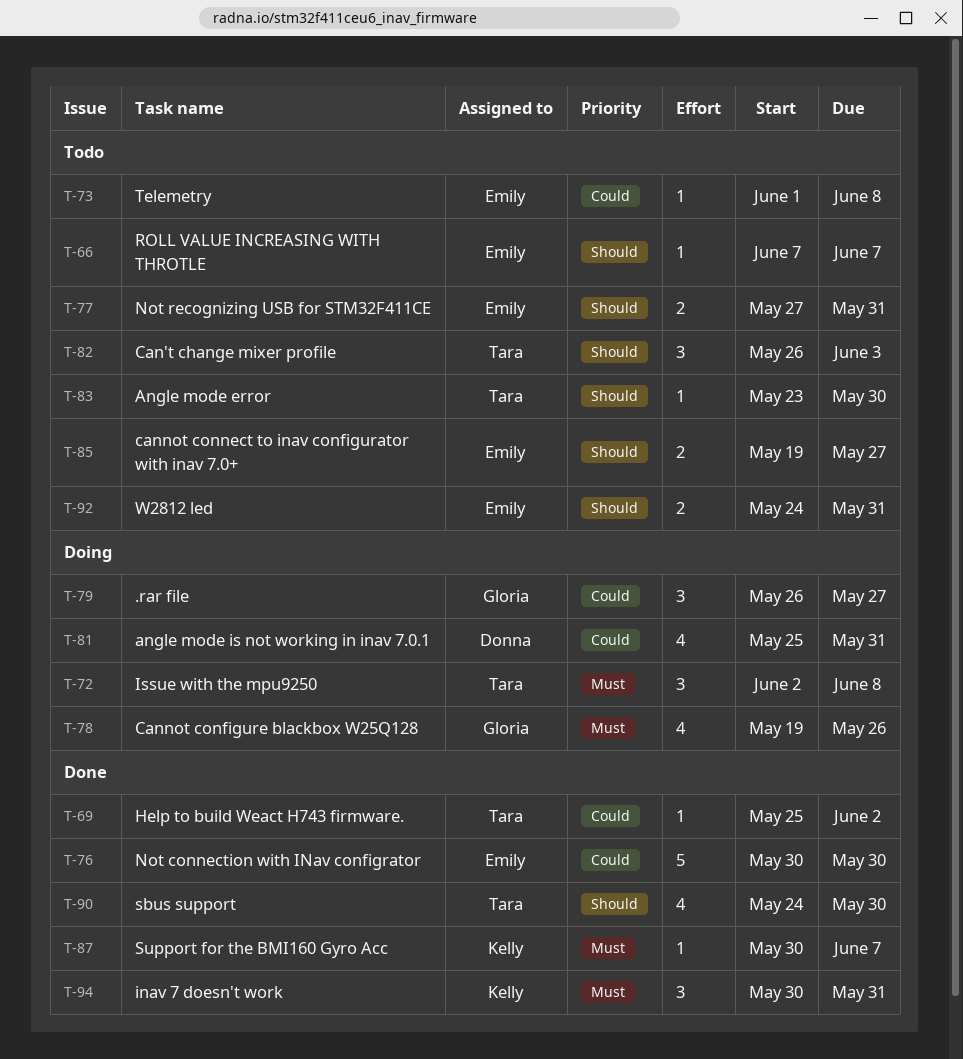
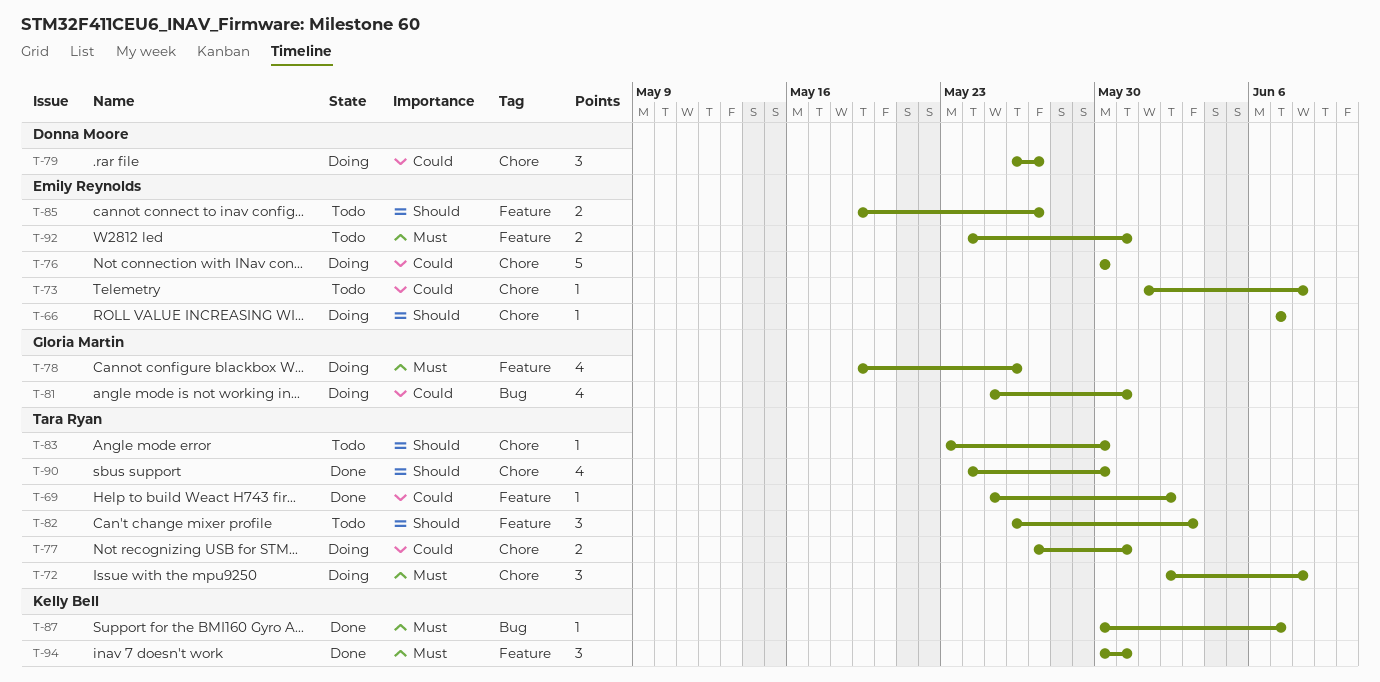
T-66, status: Todo -> Doing
T-76, status: Done -> Doing
T-77, status: Todo -> Doing
T-77, owner: Emily Reynolds -> Tara Ryan
T-77, priority: Should -> Could
T-79, owner: Gloria Martin -> Donna Moore
T-81, owner: Donna Moore -> Gloria Martin
T-92, priority: Should -> Must

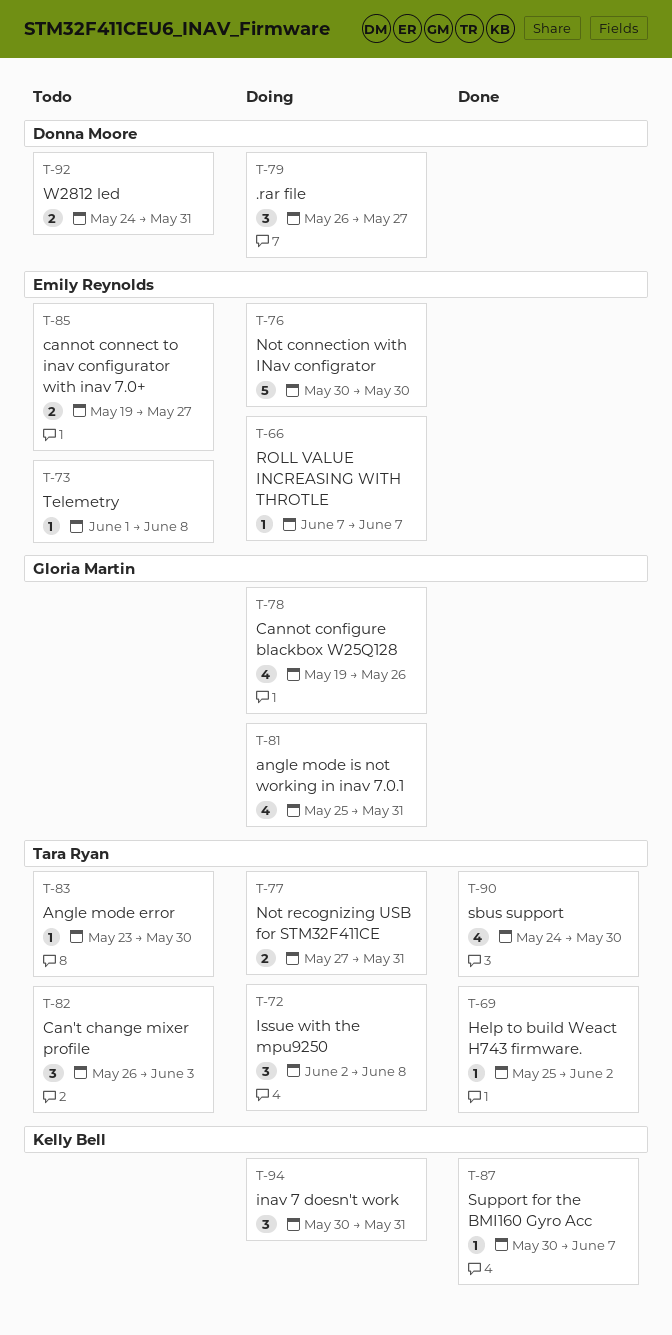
T-92, owner: Emily Reynolds -> Donna Moore
T-94, status: Done -> Doing

